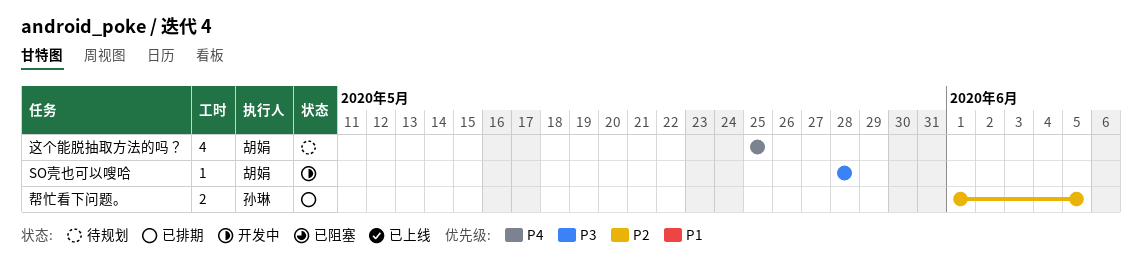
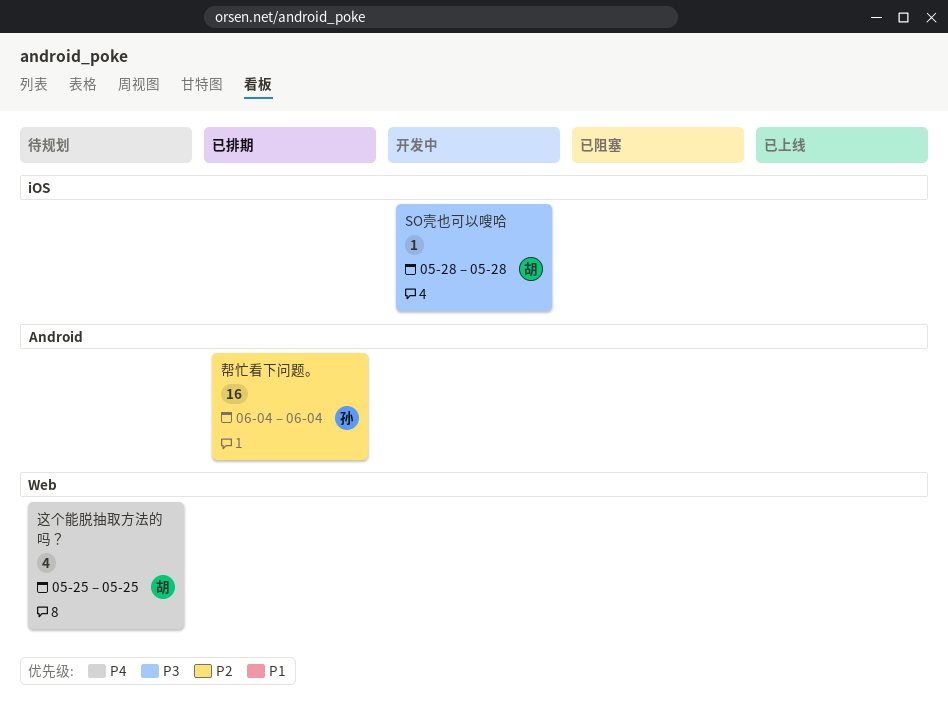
帮忙看下问题。, estimate: 2 -> 16
帮忙看下问题。, start: Jun 1 -> Jun 4
帮忙看下问题。, due: Jun 5 -> Jun 4

